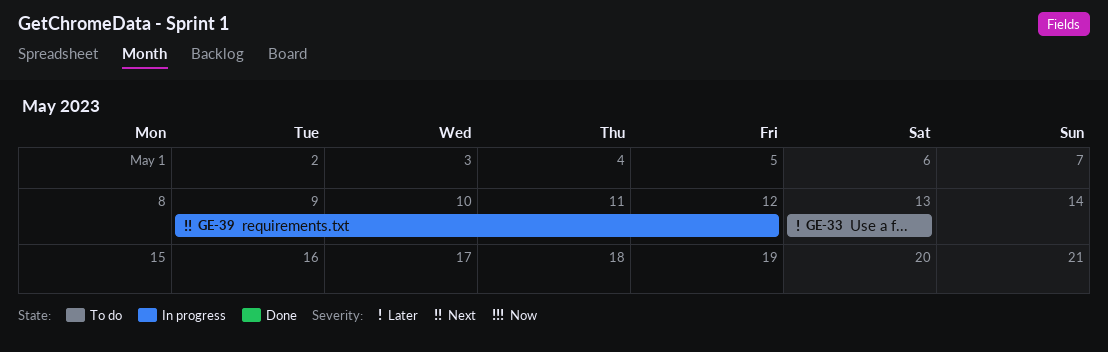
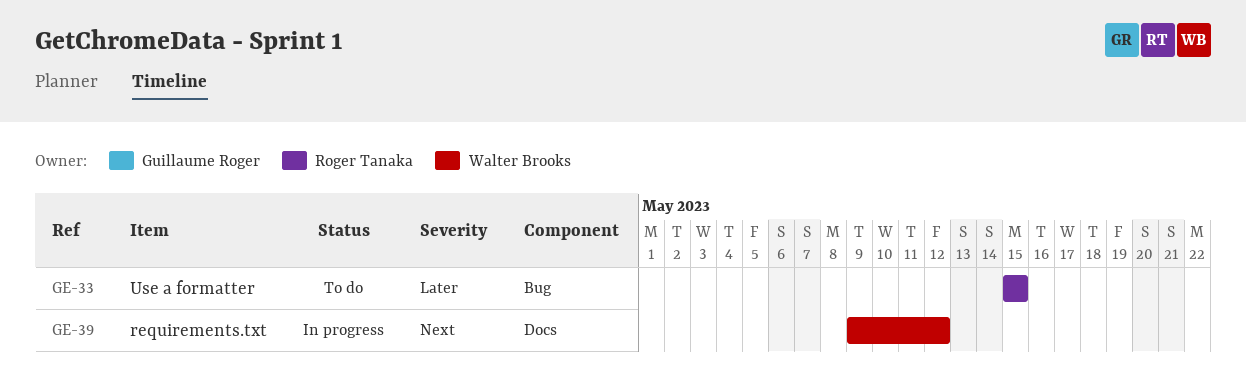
GE-33, start: May 13 -> May 15
GE-33, due: May 13 -> May 15

